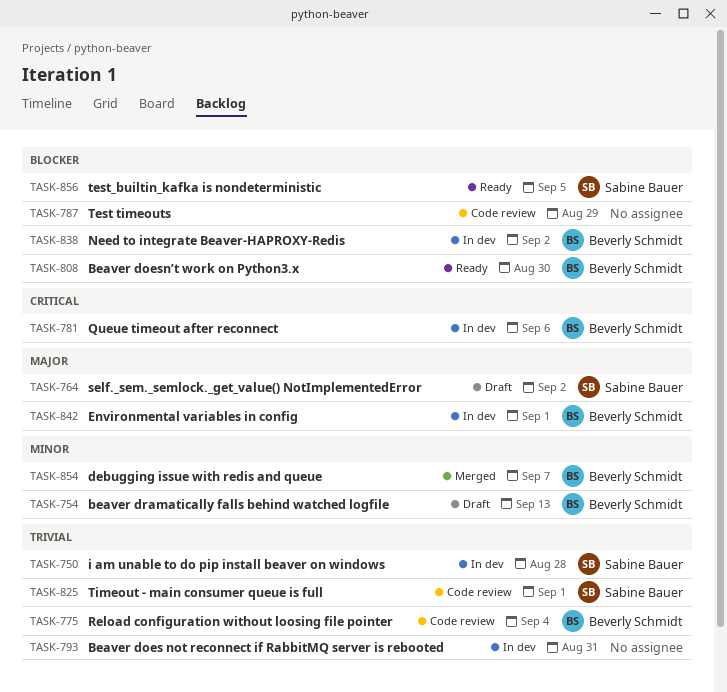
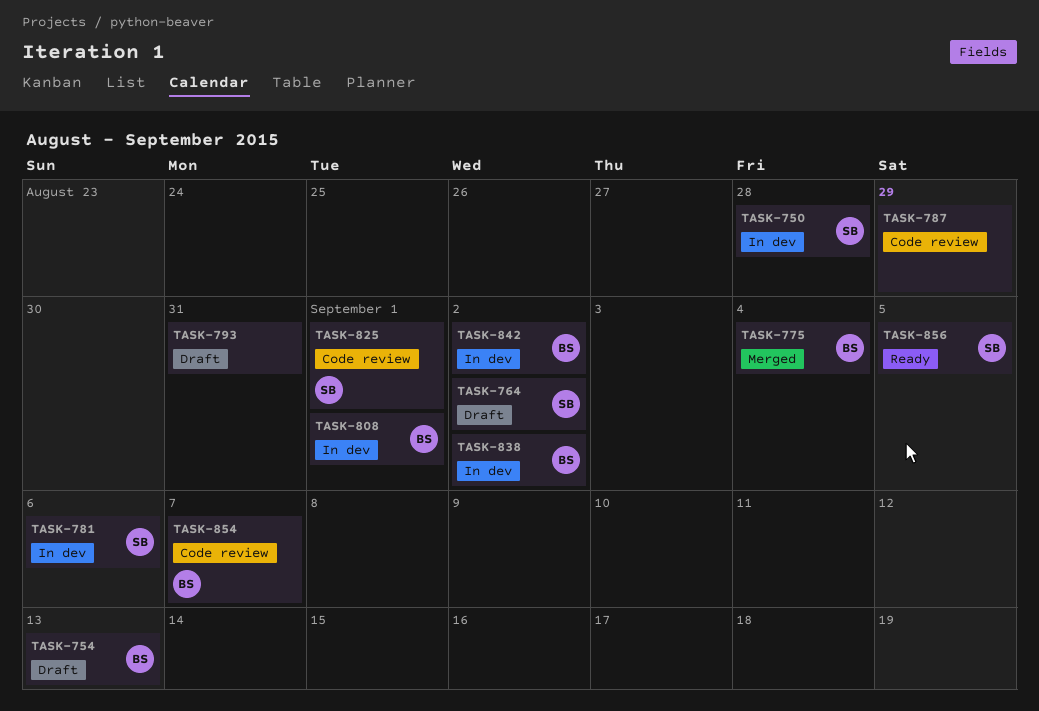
TASK-775, status: Code review -> Merged
TASK-781, owner: Beverly Schmidt -> Sabine Bauer
TASK-793, status: In dev -> Draft
TASK-808, status: Ready -> In dev
TASK-808, due: Aug 30 -> Sep 1
TASK-842, due: Sep 1 -> Sep 2
TASK-854, status: Merged -> Code review

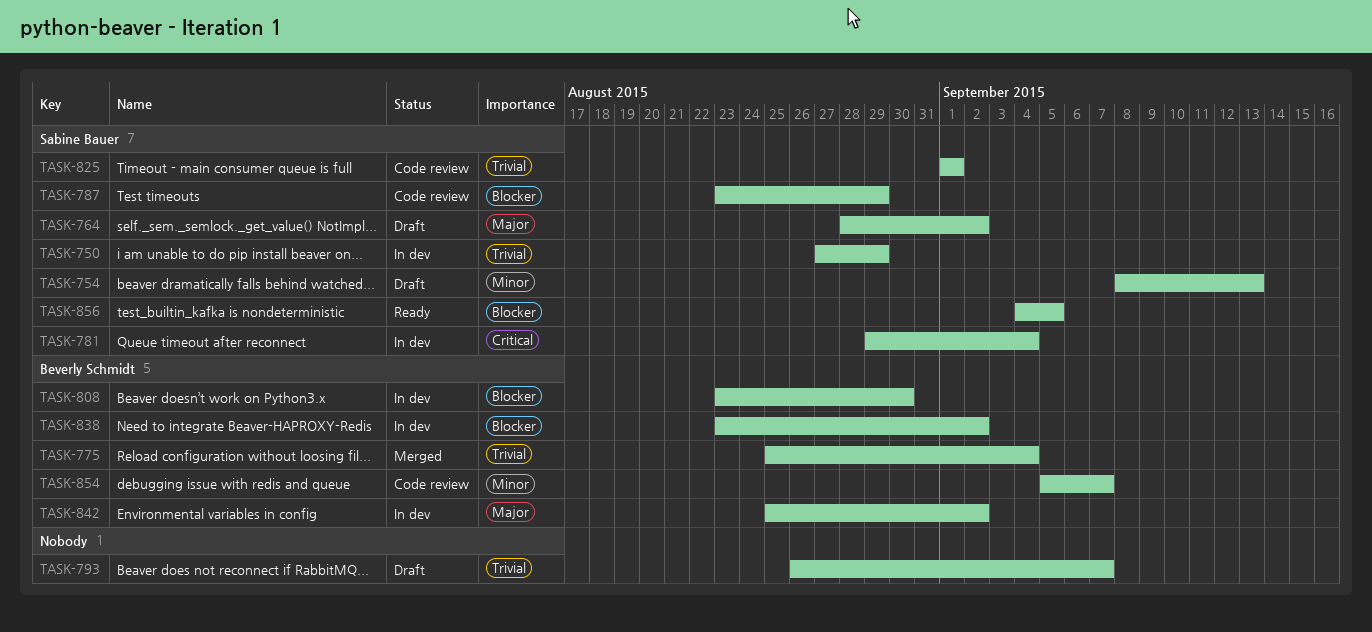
TASK-750, due: Aug 28 -> Aug 29
TASK-754, owner: Beverly Schmidt -> Sabine Bauer
TASK-781, due: Sep 6 -> Sep 4
TASK-787, owner: none -> Sabine Bauer
TASK-793, due: Aug 31 -> Sep 7
TASK-808, due: Sep 1 -> Aug 30

